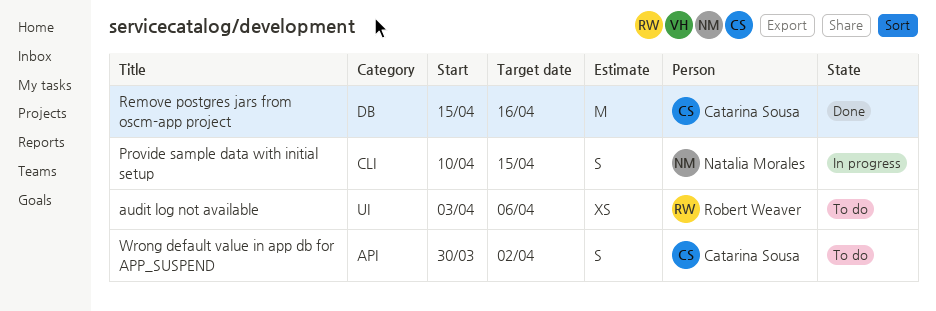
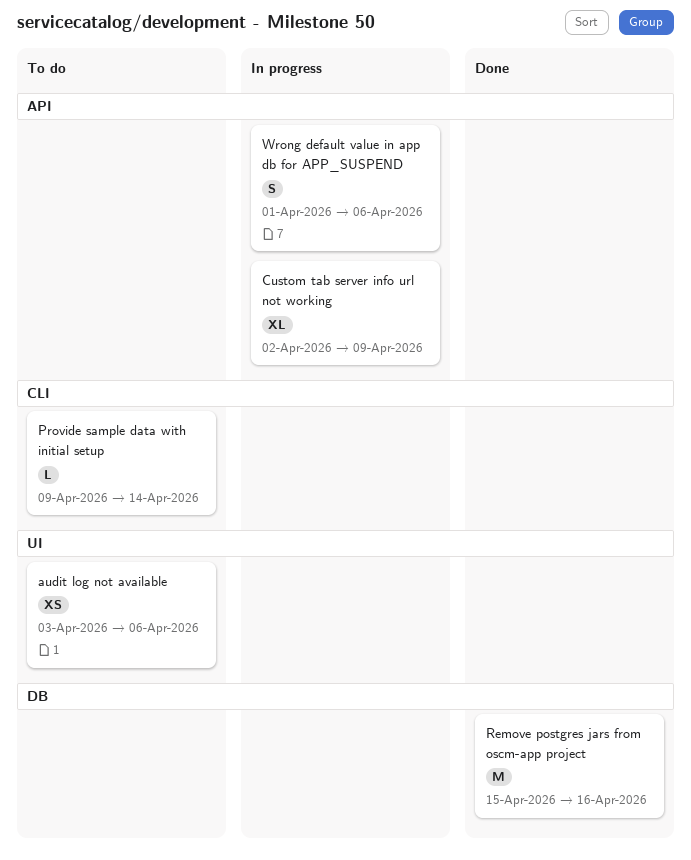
Custom tab server info url not working: none -> present
Provide sample data with initial setup, status: In progress -> To do
Provide sample data with initial setup, estimate: S -> L
Provide sample data with initial setup, start: Apr 10 -> Apr 9
Provide sample data with initial setup, due: Apr 15 -> Apr 14
Wrong default value in app db for APP_SUSPEND, status: To do -> In progress
Wrong default value in app db for APP_SUSPEND, start: Mar 30 -> Apr 1
Wrong default value in app db for APP_SUSPEND, due: Apr 2 -> Apr 6

